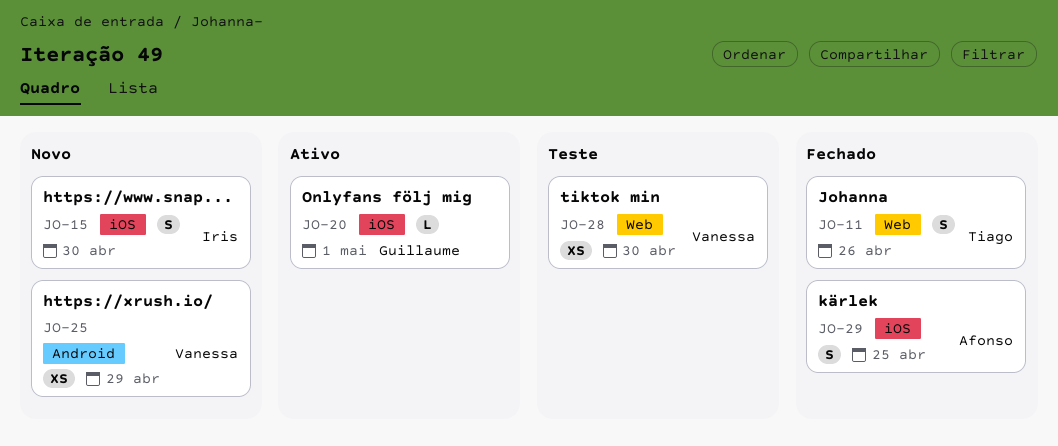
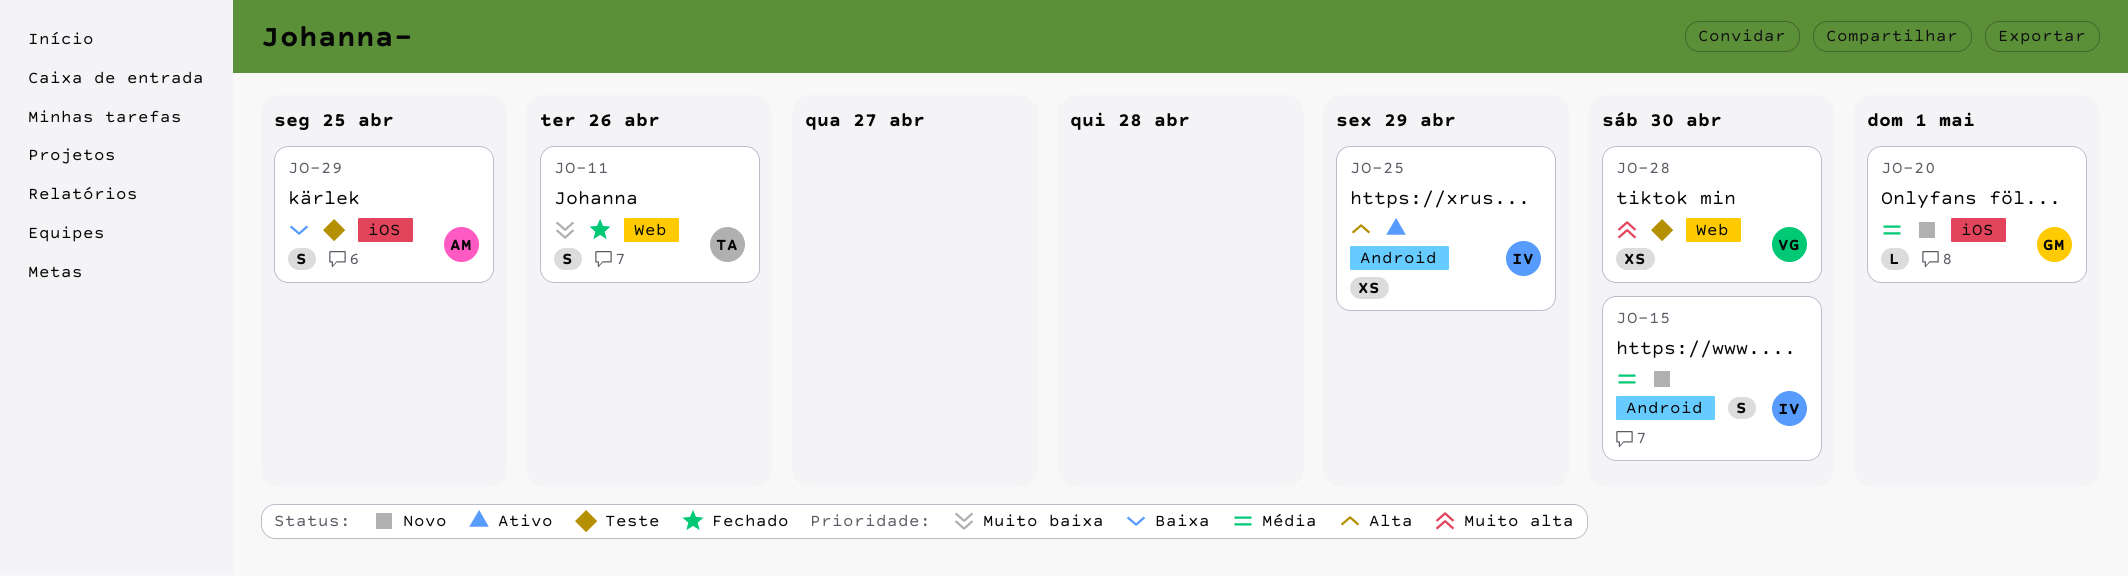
JO-15, label: iOS -> Android
JO-20, status: Ativo -> Novo
JO-25, status: Novo -> Ativo
JO-25, owner: Vanessa -> Iris
JO-29, status: Fechado -> Teste

